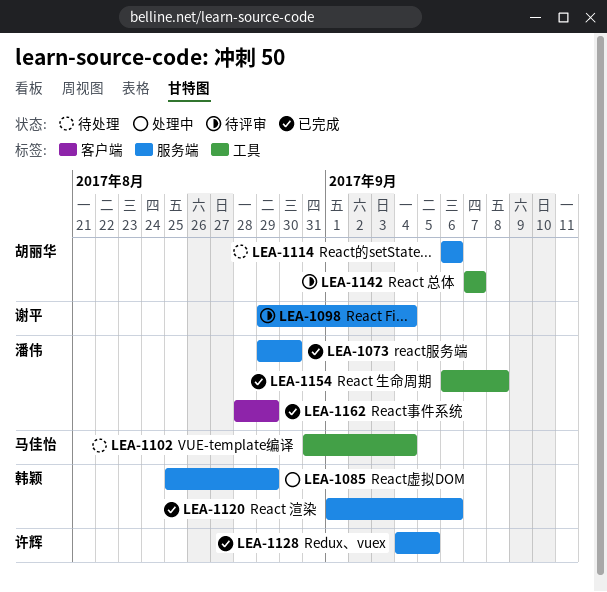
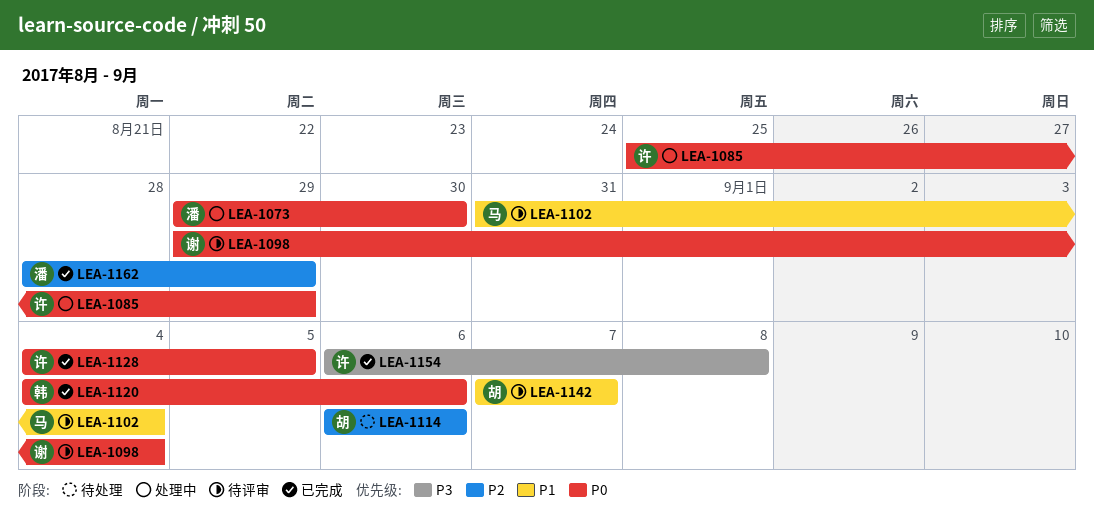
LEA-1073, status: 已完成 -> 处理中
LEA-1085, owner: 韩颖 -> 许辉
LEA-1102, status: 待处理 -> 待评审
LEA-1120, start: Sep 1 -> Sep 4
LEA-1154, owner: 潘伟 -> 许辉

